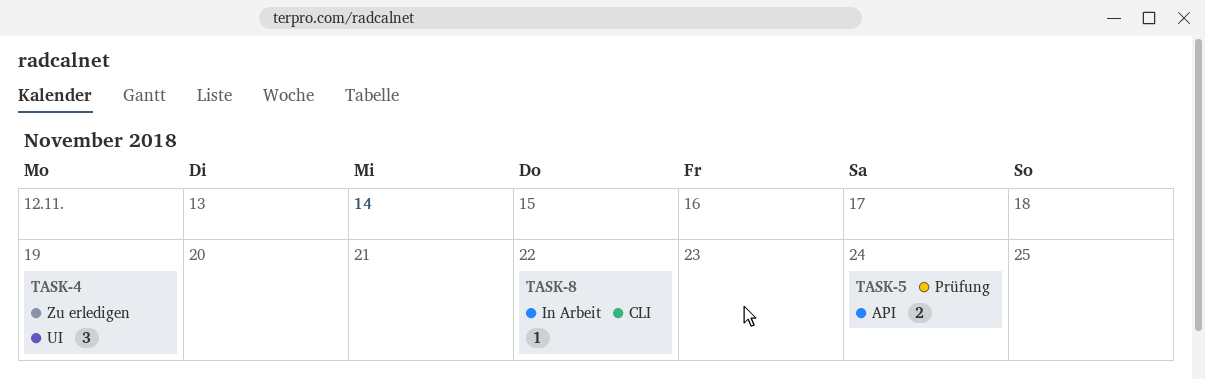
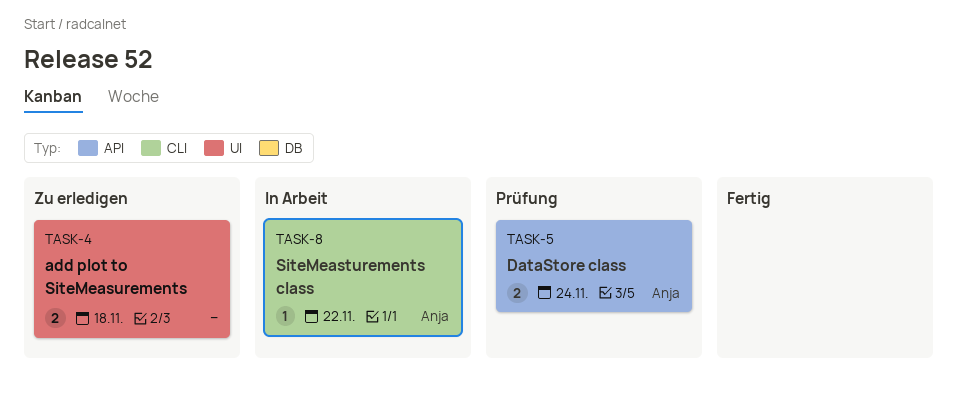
TASK-4, estimate: 3 -> 2
TASK-4, due: Nov 19 -> Nov 18

